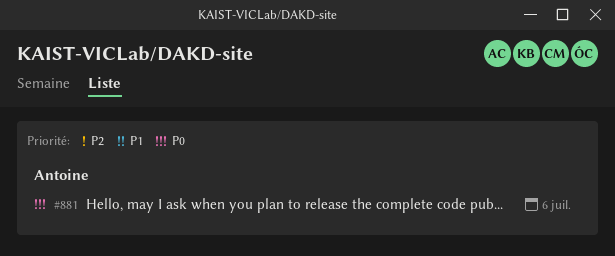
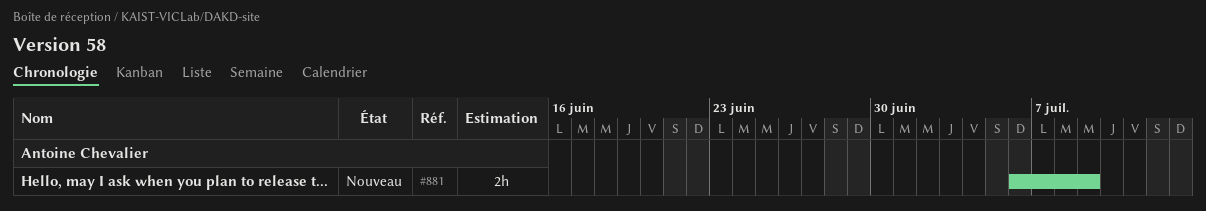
#881, due: Jul 6 -> Jul 9

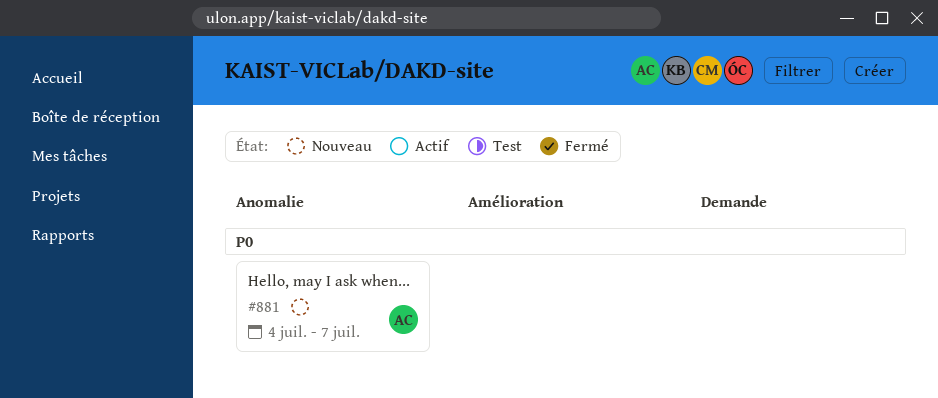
#881, start: Jul 6 -> Jul 4
#881, due: Jul 9 -> Jul 7

